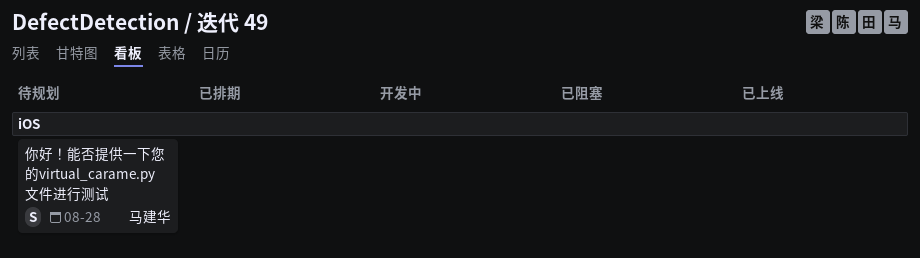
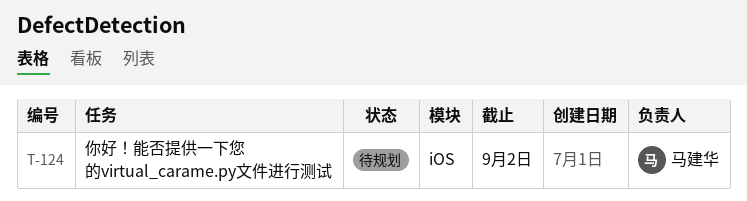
你好！能否提供一下您的virtual_carame.py文件进行测试, due: Aug 28 -> Sep 2

